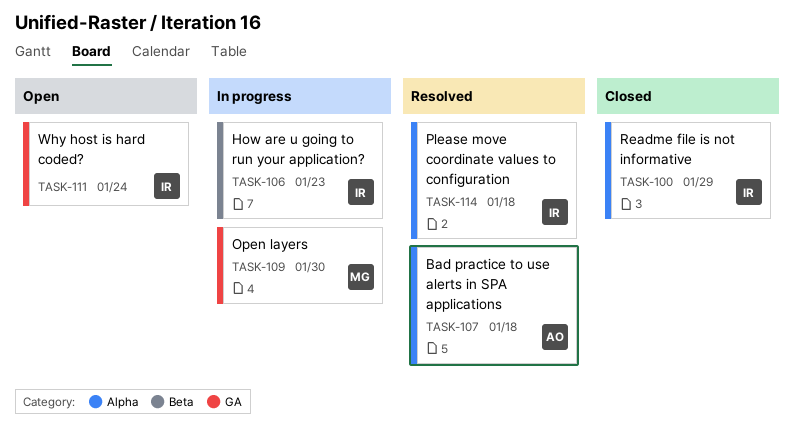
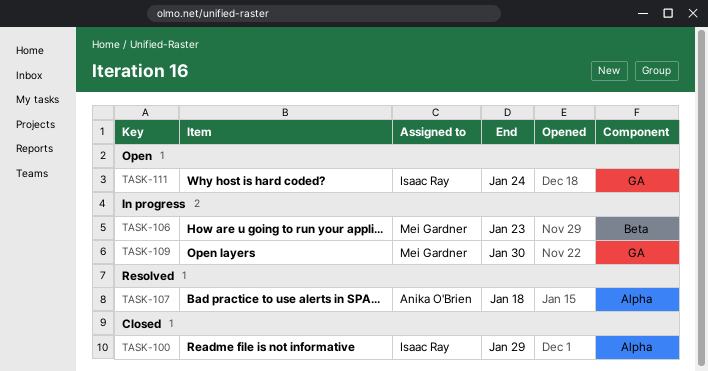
TASK-106, owner: Isaac Ray -> Mei Gardner
TASK-114: present -> none

